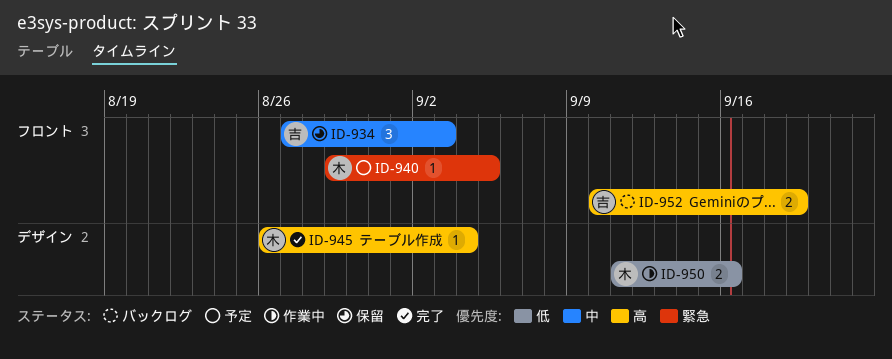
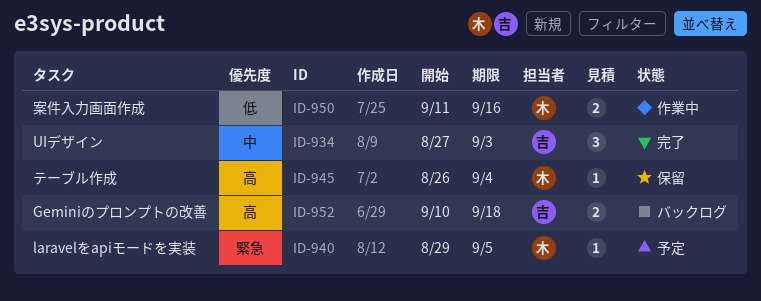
ID-934, status: 保留 -> 完了
ID-945, status: 完了 -> 保留
ID-952, due: Sep 19 -> Sep 18

